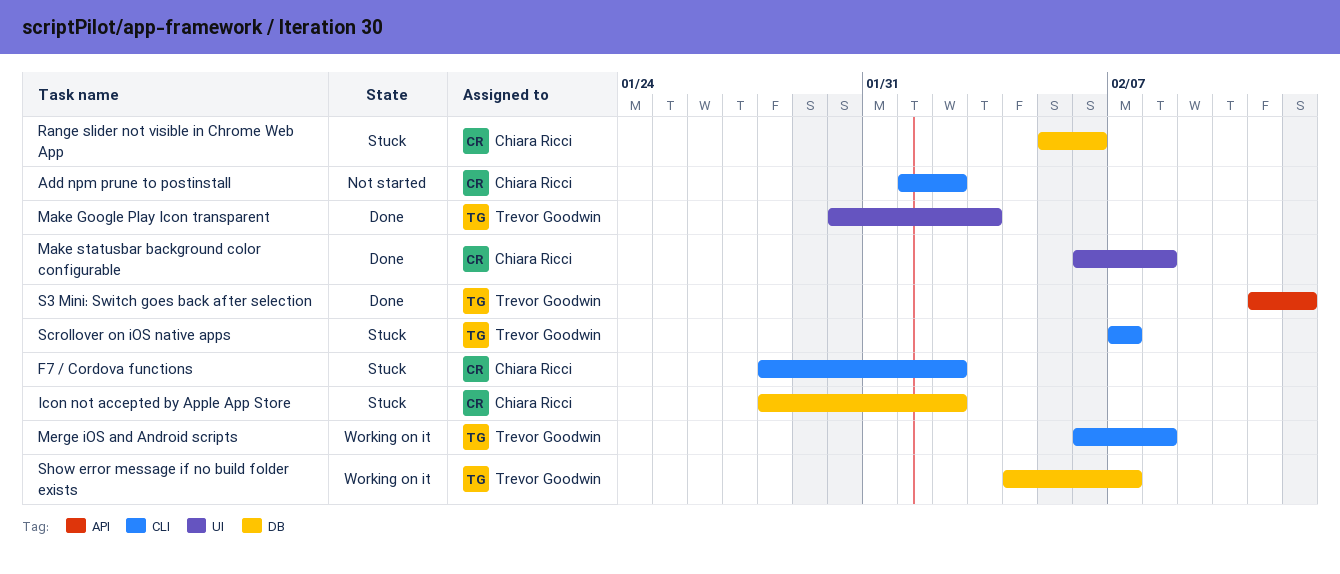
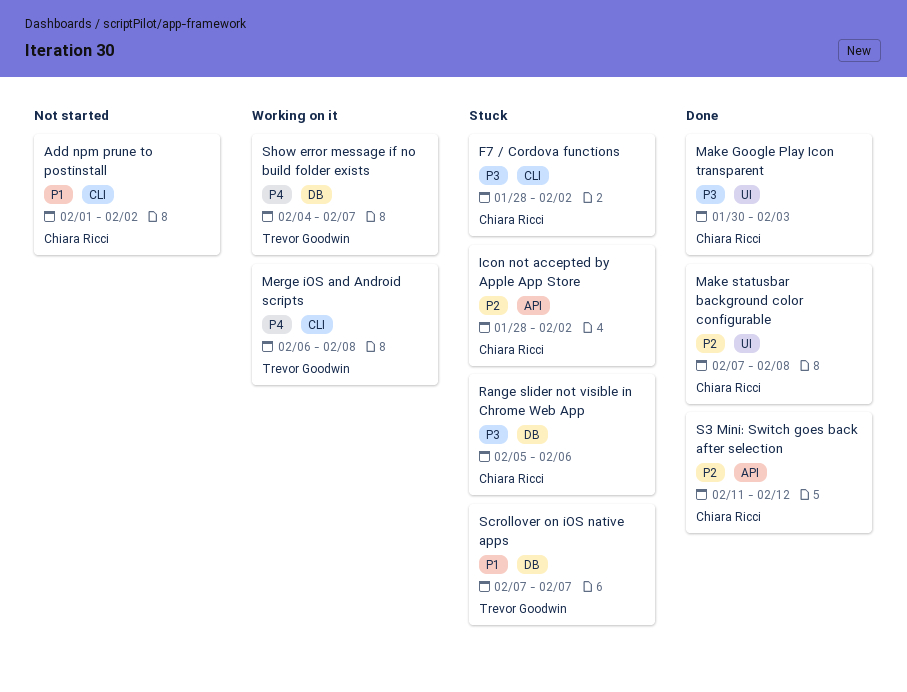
Icon not accepted by Apple App Store, label: DB -> API
Make Google Play Icon transparent, owner: Trevor Goodwin -> Chiara Ricci
Make statusbar background color configurable, start: Feb 6 -> Feb 7
S3 Mini: Switch goes back after selection, owner: Trevor Goodwin -> Chiara Ricci
Scrollover on iOS native apps, label: CLI -> DB

